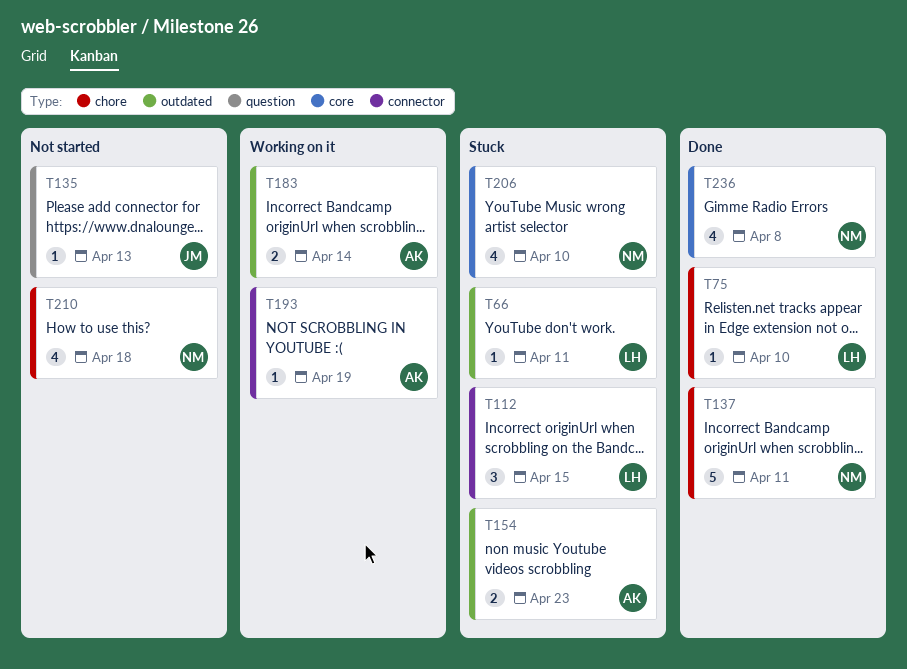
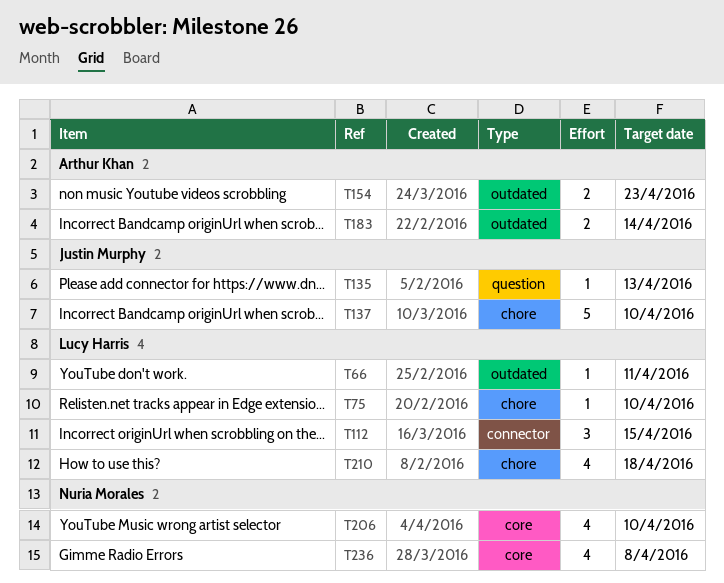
T137, owner: Nuria Morales -> Justin Murphy
T137, due: Apr 11 -> Apr 10
T193: present -> none
T210, owner: Nuria Morales -> Lucy Harris

